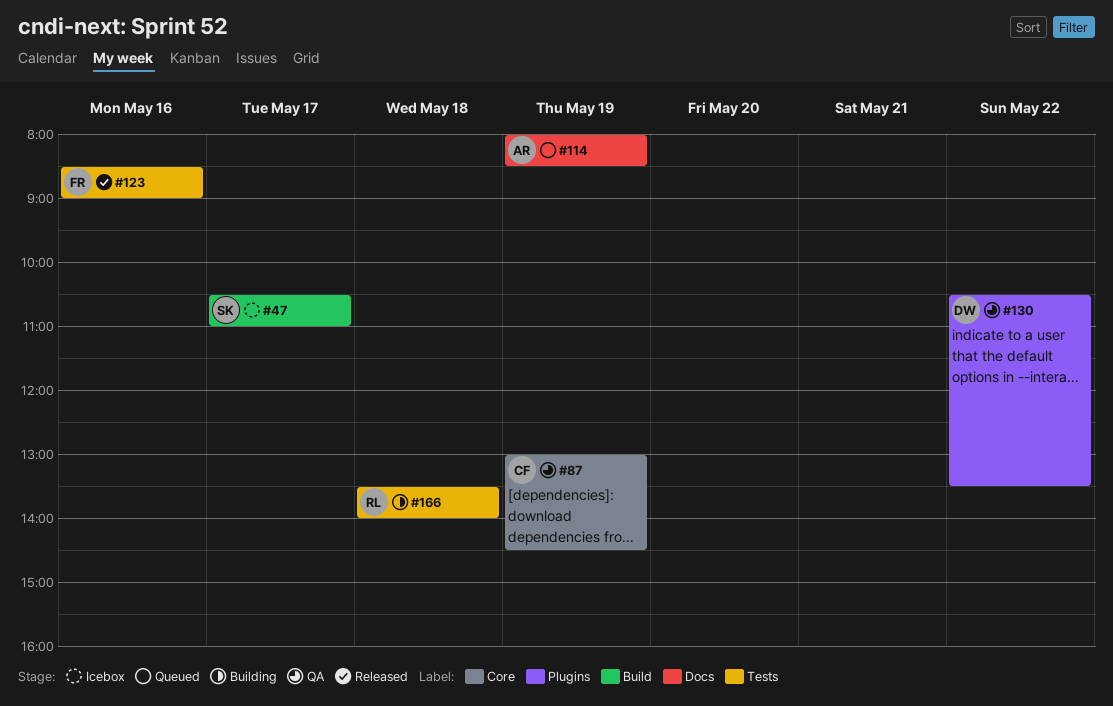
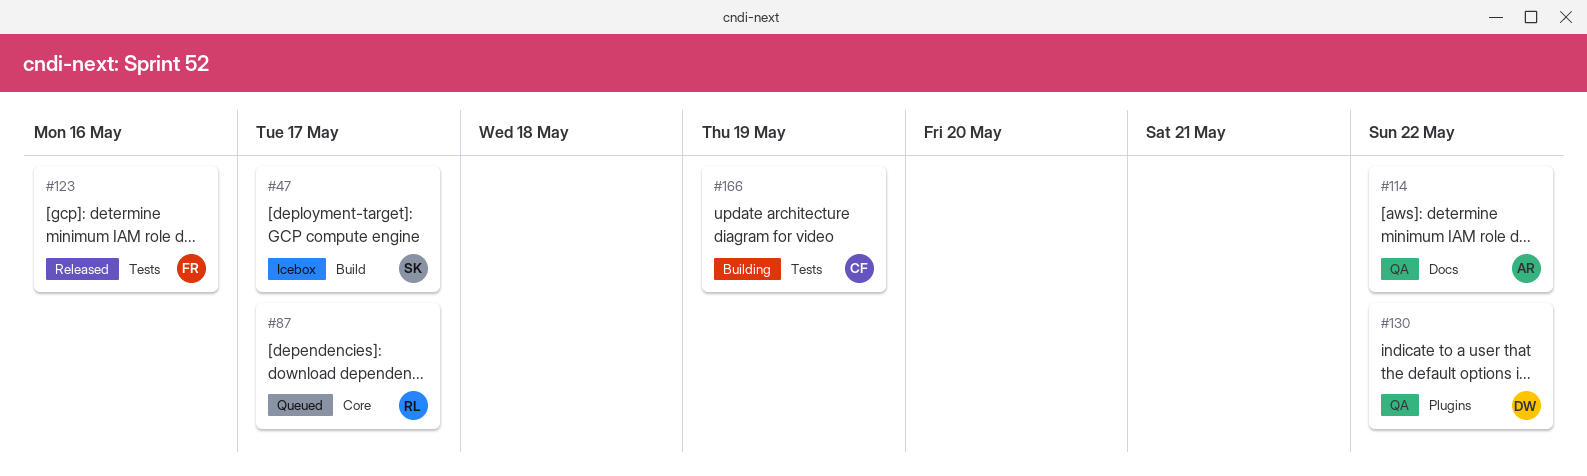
#87, status: QA -> Queued
#87, owner: CF -> RL
#87, day: May 19 -> May 17
#114, status: Queued -> QA
#114, day: May 19 -> May 22
#166, owner: RL -> CF
#166, day: May 18 -> May 19

